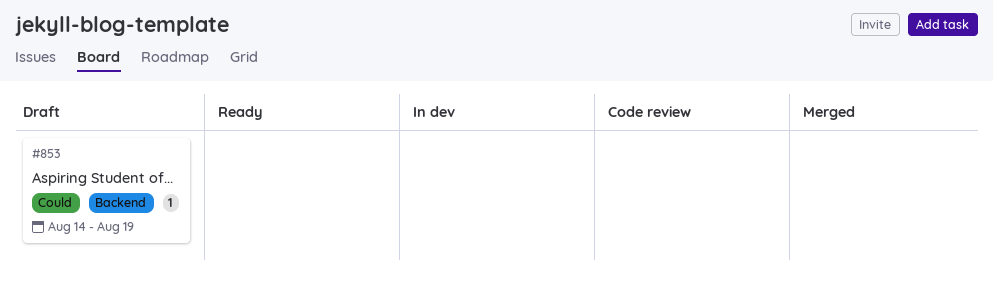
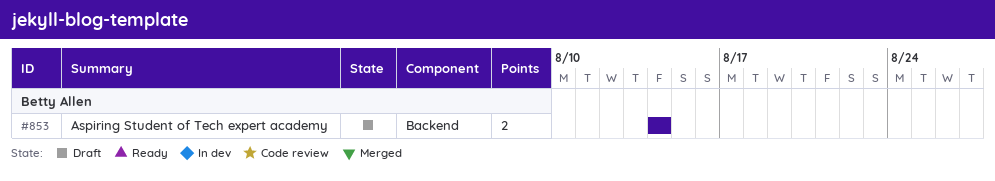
#853, estimate: 1 -> 2
#853, due: Aug 19 -> Aug 14

